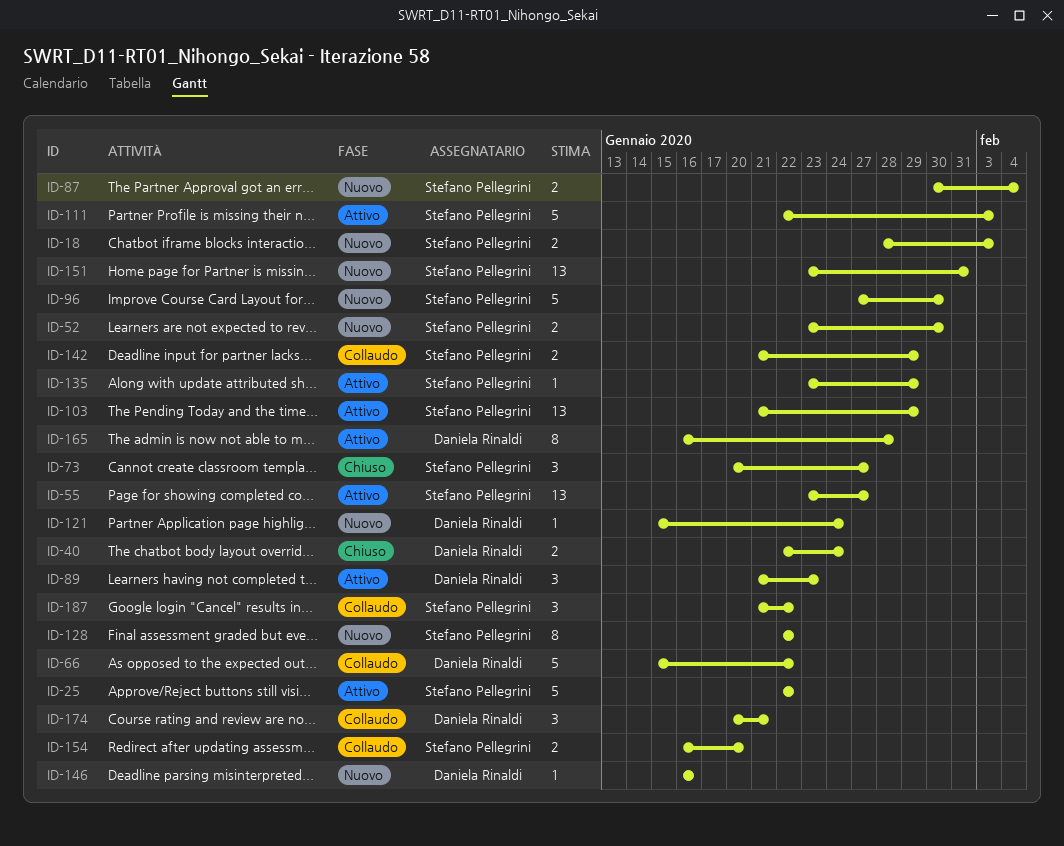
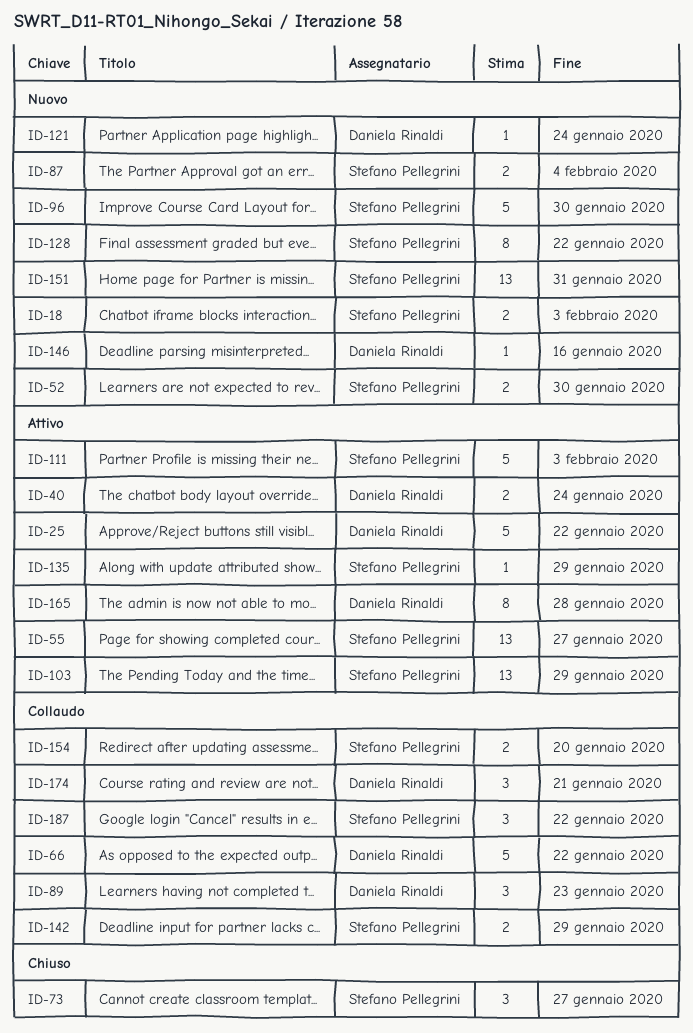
ID-25, owner: Stefano Pellegrini -> Daniela Rinaldi
ID-40, status: Chiuso -> Attivo
ID-89, status: Attivo -> Collaudo

